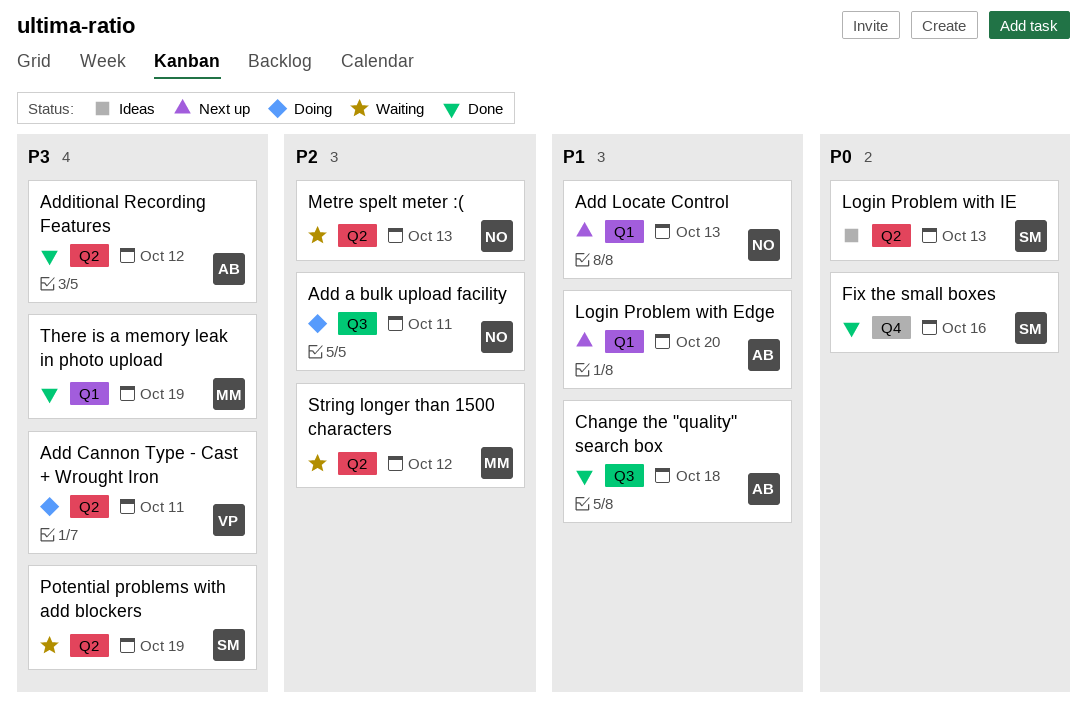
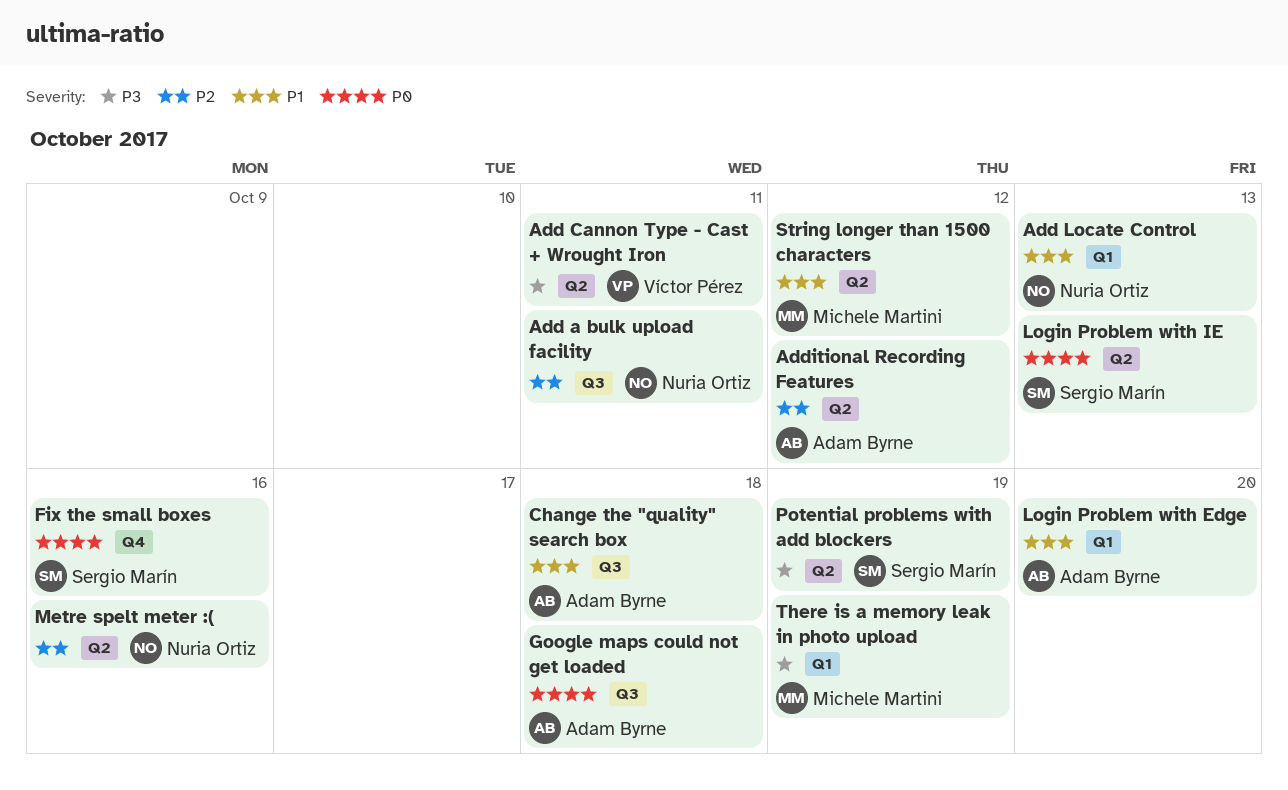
Additional Recording Features, priority: P3 -> P2
Google maps could not get loaded: none -> present
Metre spelt meter :(, due: Oct 13 -> Oct 16
String longer than 1500 characters, priority: P2 -> P1

